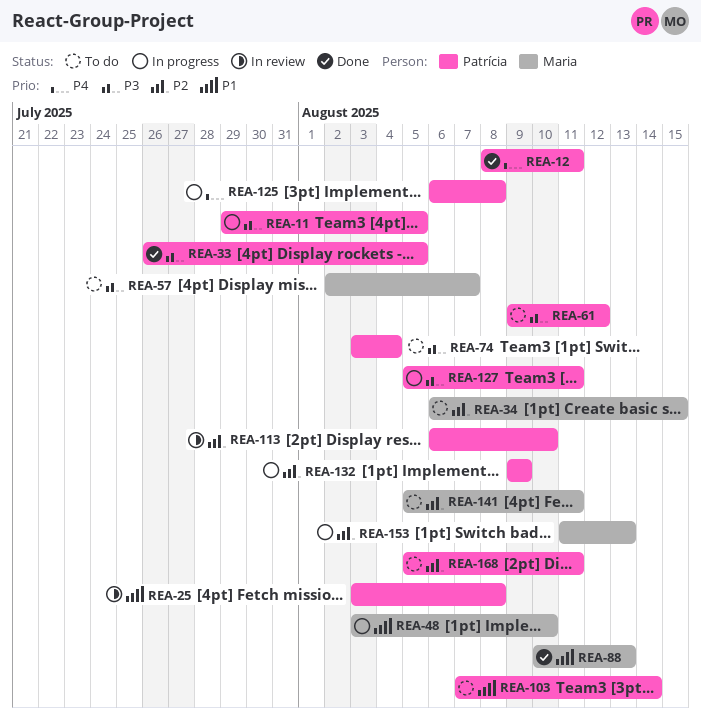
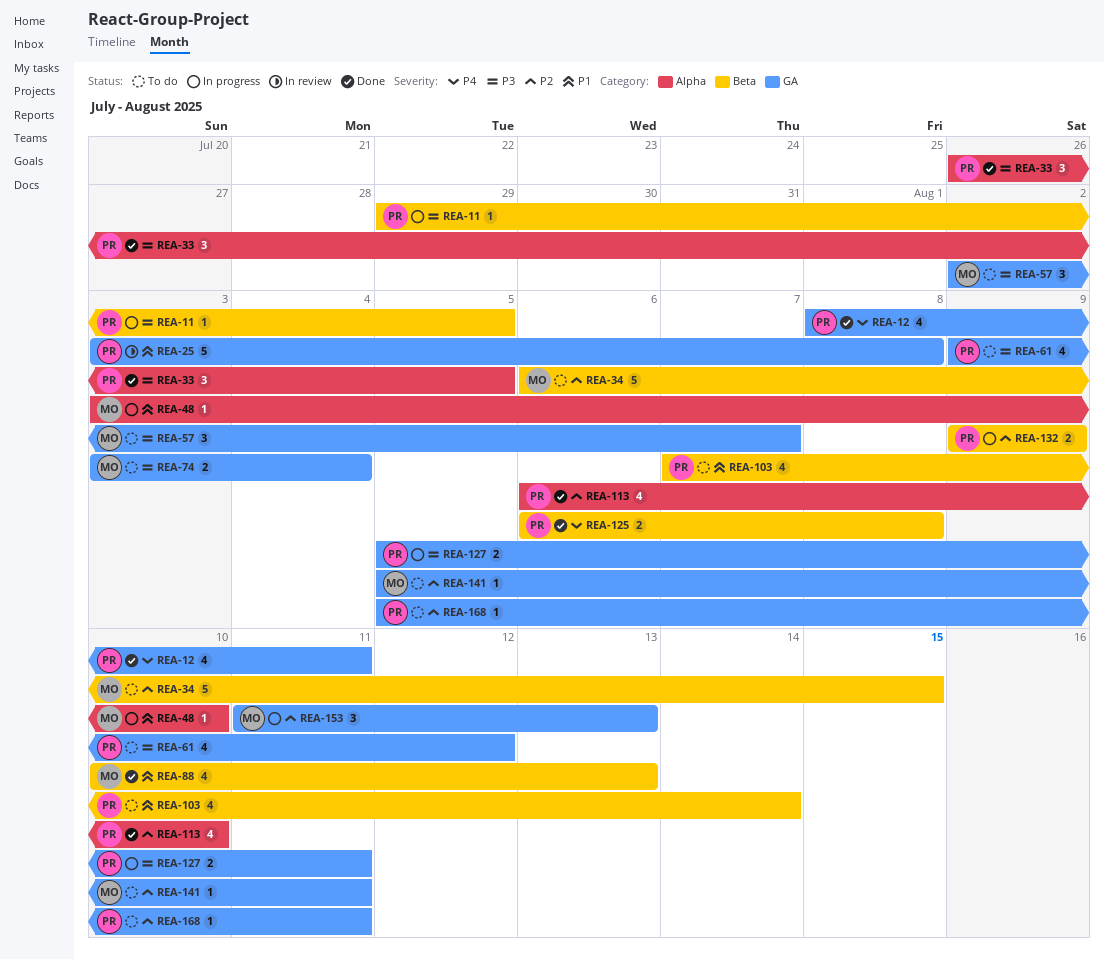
REA-74, owner: Patrícia -> Maria
REA-113, status: In review -> Done
REA-125, status: In progress -> Done

